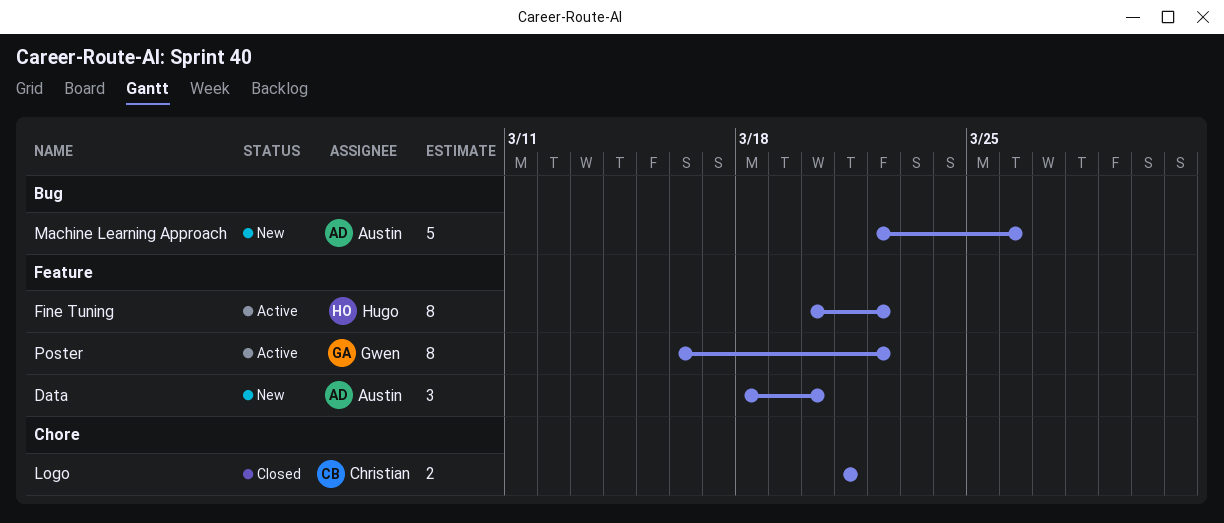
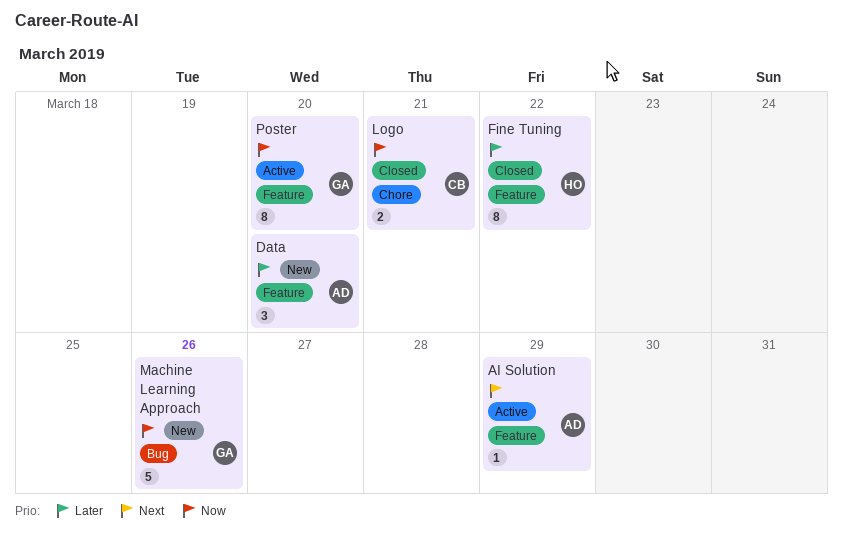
AI Solution: none -> present
Fine Tuning, status: Active -> Closed
Machine Learning Approach, owner: Austin -> Gwen
Poster, due: Mar 22 -> Mar 20

